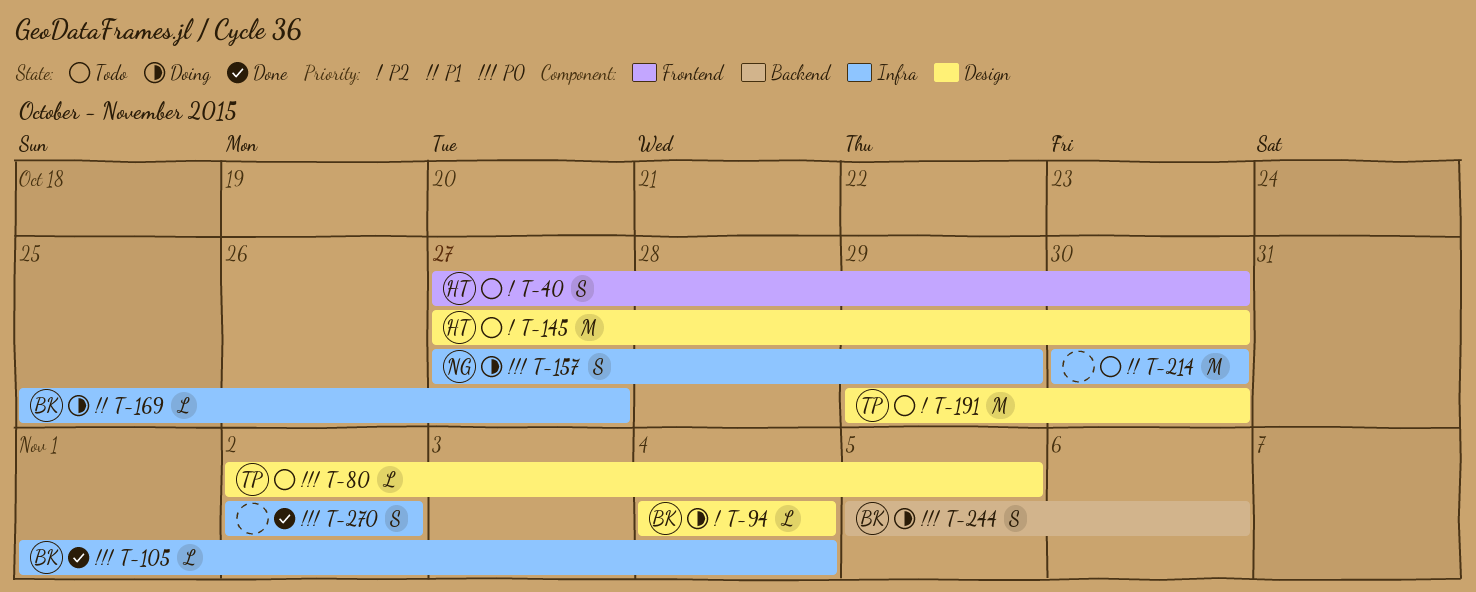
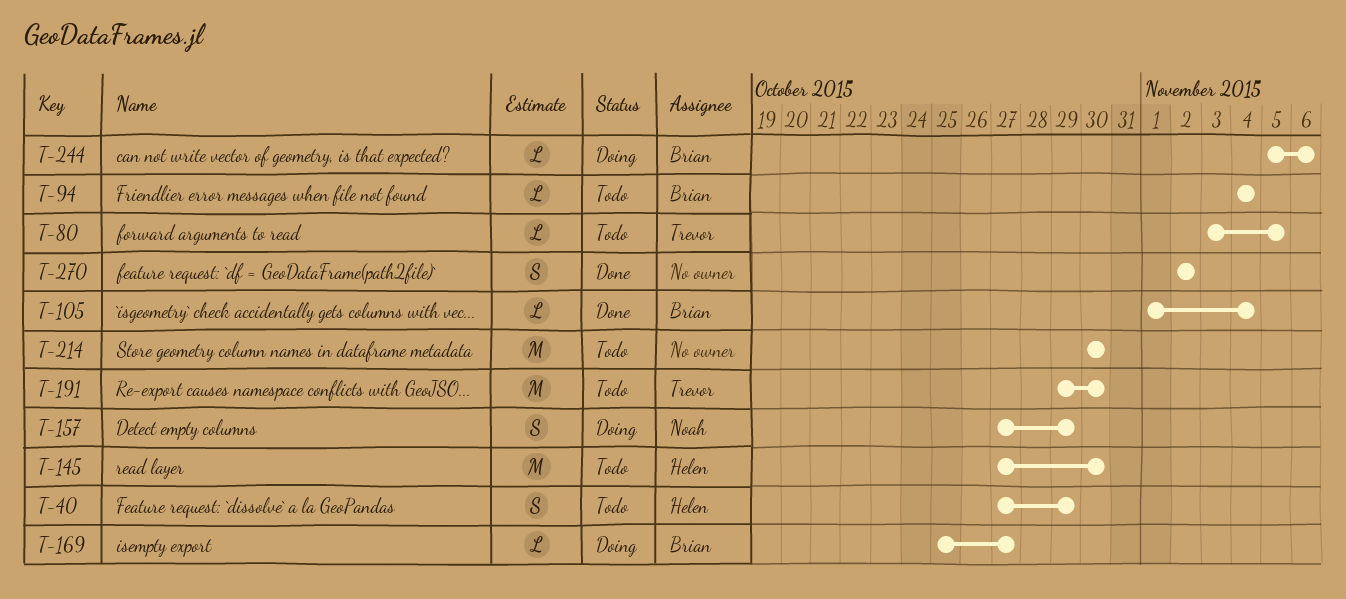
T-40, due: Oct 30 -> Oct 29
T-80, start: Nov 2 -> Nov 3
T-94, status: Doing -> Todo
T-244, estimate: S -> L

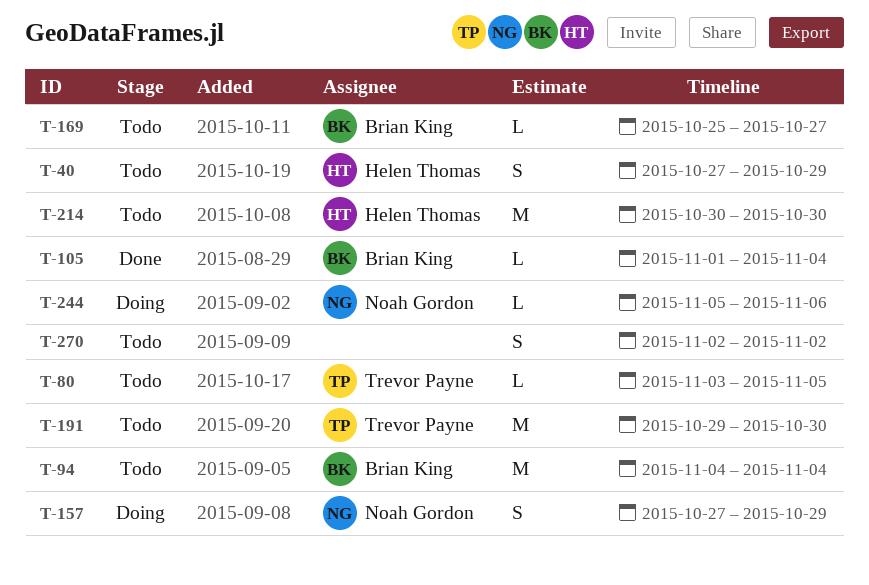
T-94, estimate: L -> M
T-145: present -> none
T-169, status: Doing -> Todo
T-214, owner: none -> Helen Thomas
T-244, owner: Brian King -> Noah Gordon
T-270, status: Done -> Todo

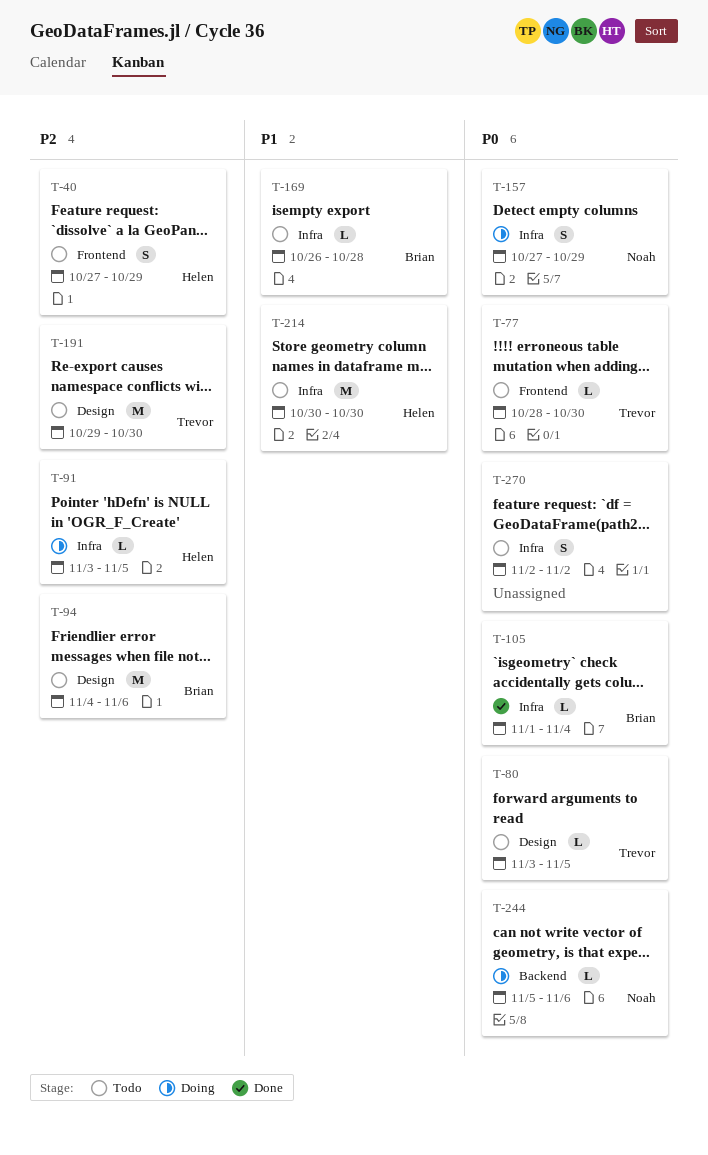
T-77: none -> present
T-91: none -> present
T-94, due: Nov 4 -> Nov 6
T-169, start: Oct 25 -> Oct 26
T-169, due: Oct 27 -> Oct 28

